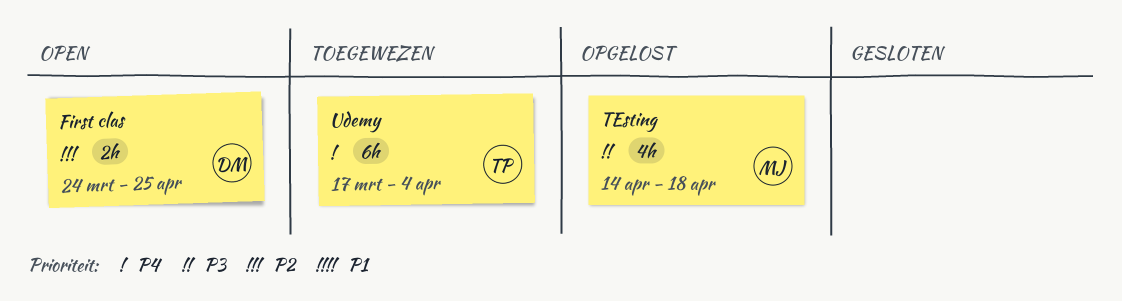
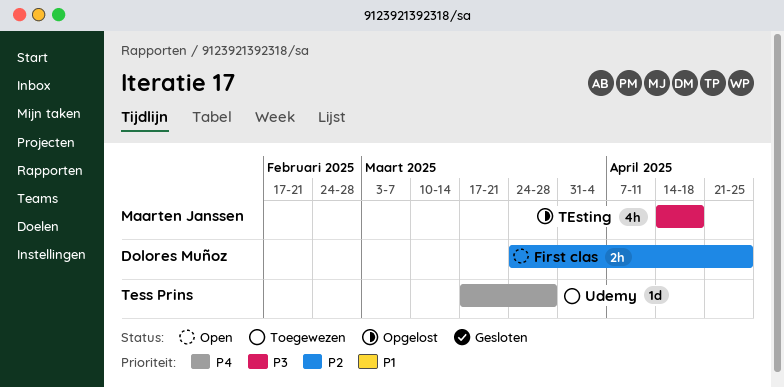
Udemy, estimate: 6h -> 1d
Udemy, due: Apr 4 -> Mar 28

